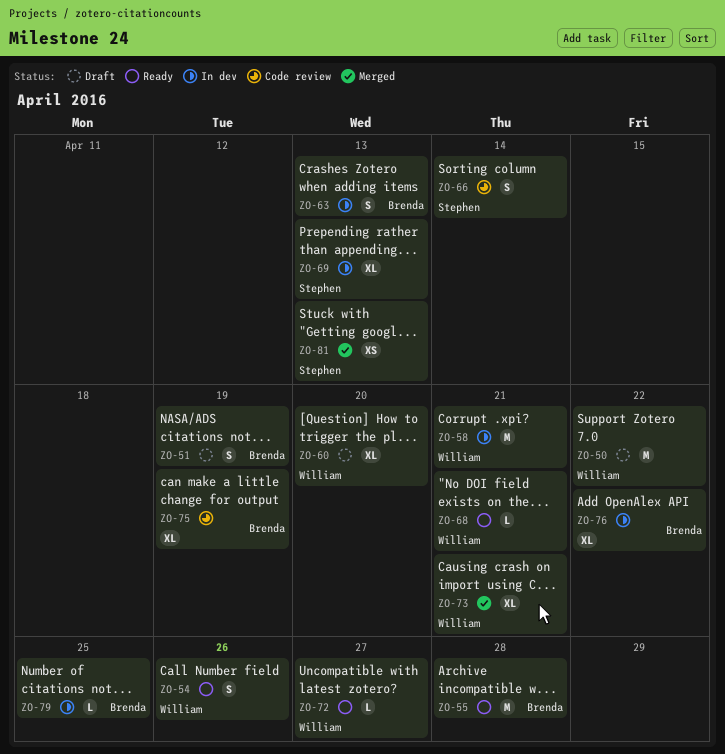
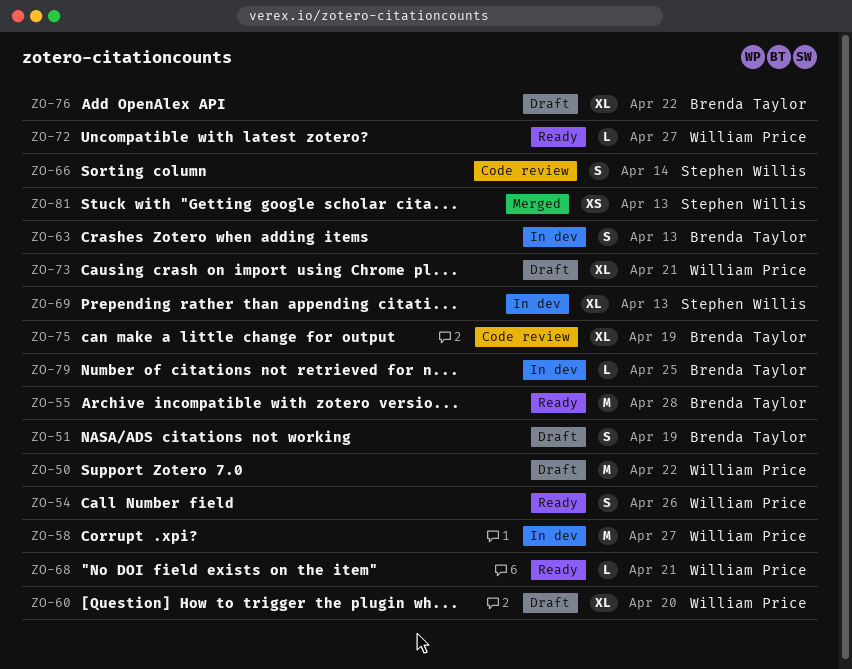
ZO-58, due: Apr 21 -> Apr 27
ZO-73, status: Merged -> Draft
ZO-76, status: In dev -> Draft

